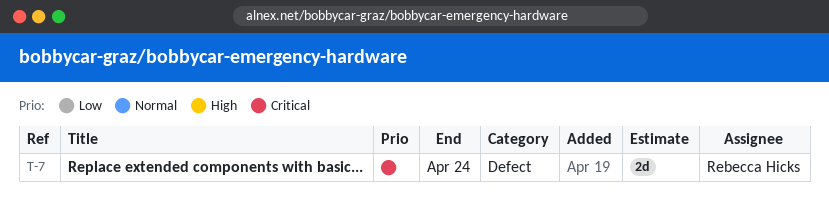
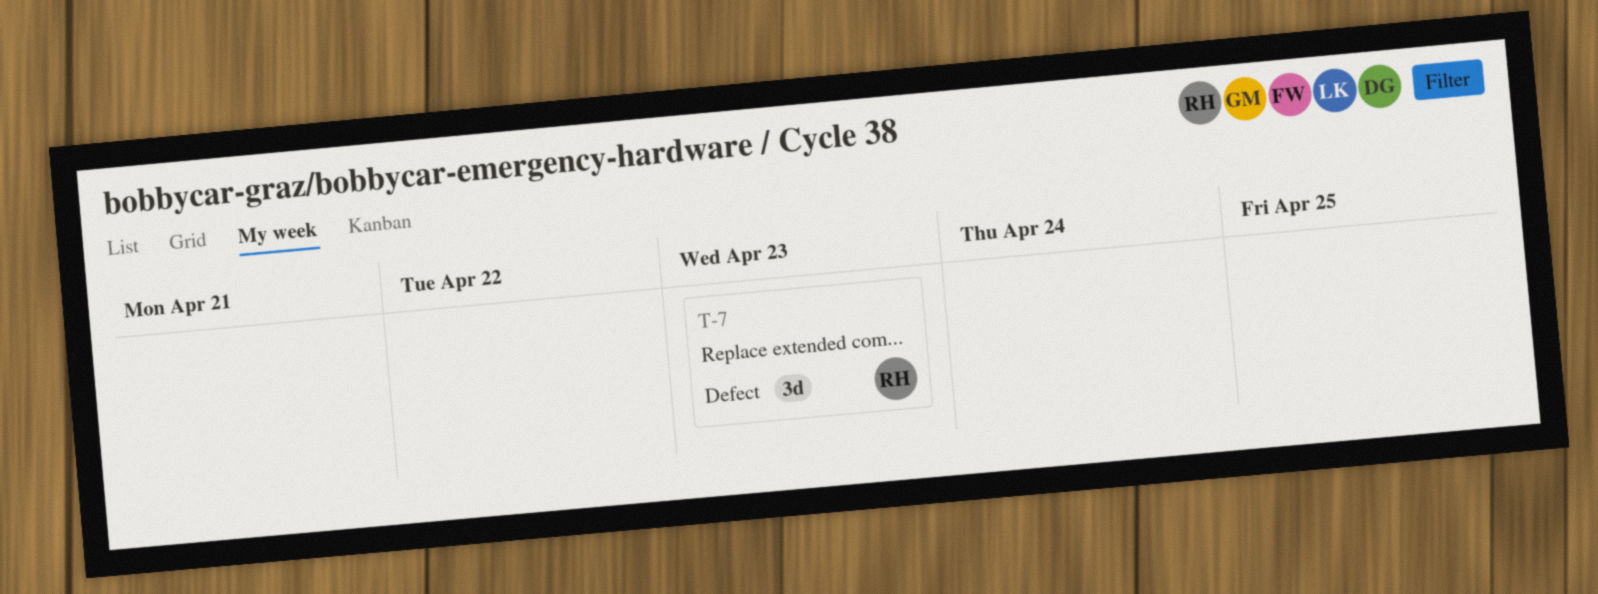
T-7, estimate: 2d -> 3d
T-7, due: Apr 24 -> Apr 23

